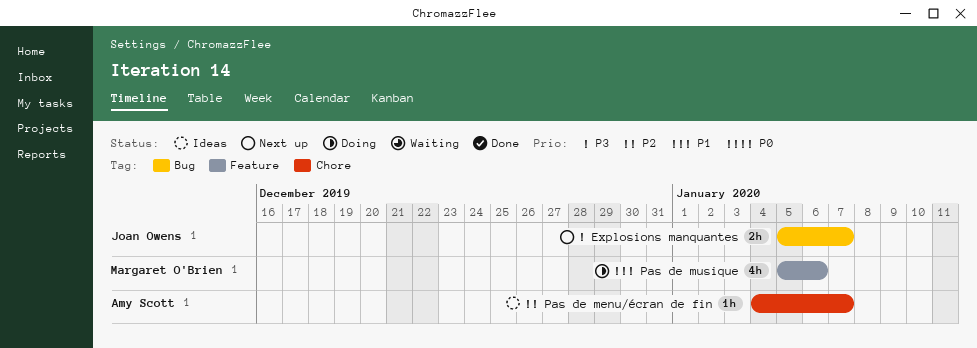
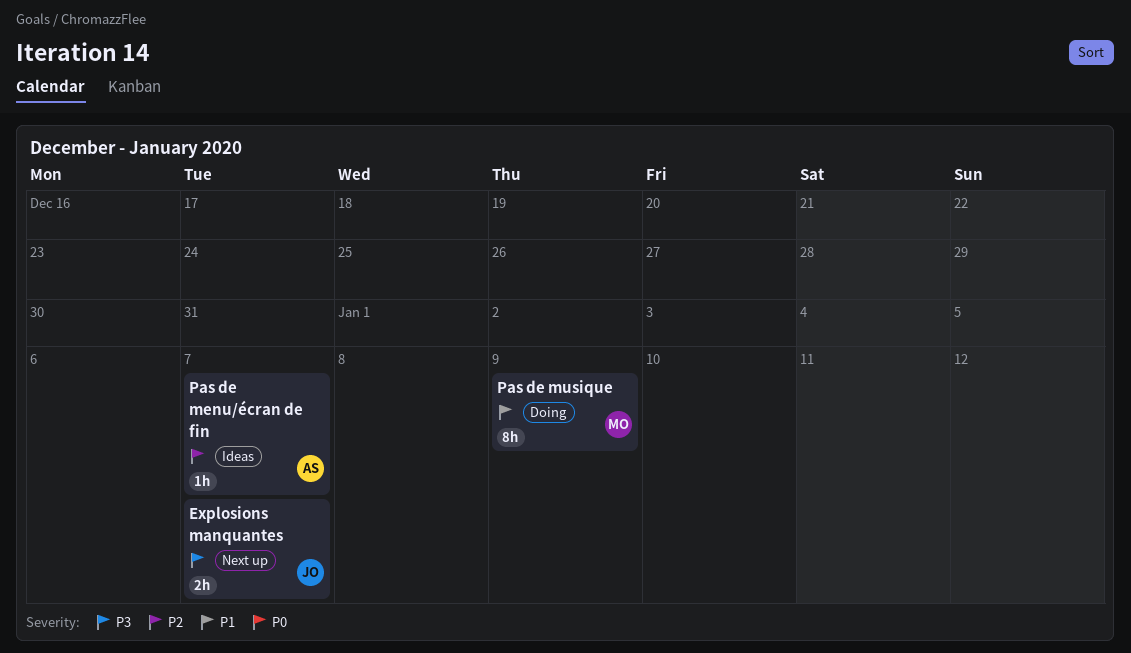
Pas de musique, estimate: 4h -> 8h
Pas de musique, due: Jan 6 -> Jan 9

